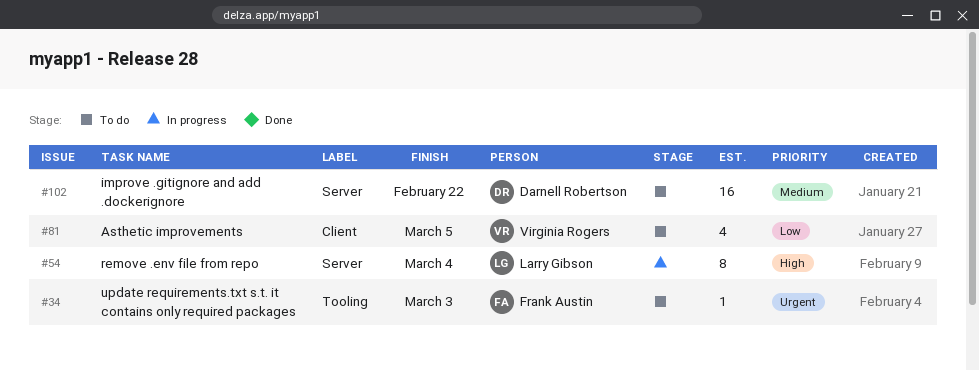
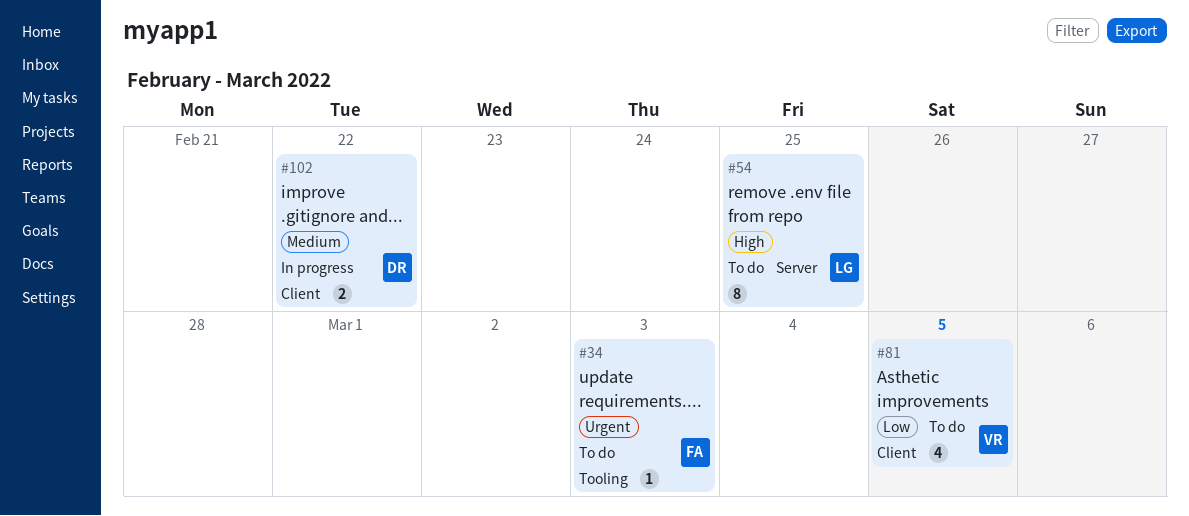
#54, status: In progress -> To do
#54, due: Mar 4 -> Feb 25
#102, status: To do -> In progress
#102, label: Server -> Client
#102, estimate: 16 -> 2

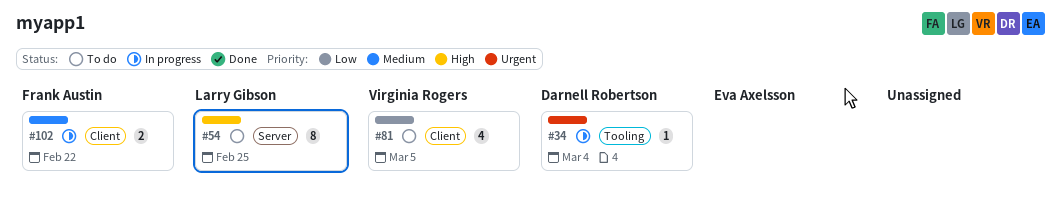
#34, status: To do -> In progress
#34, owner: Frank Austin -> Darnell Robertson
#34, due: Mar 3 -> Mar 4
#102, owner: Darnell Robertson -> Frank Austin

